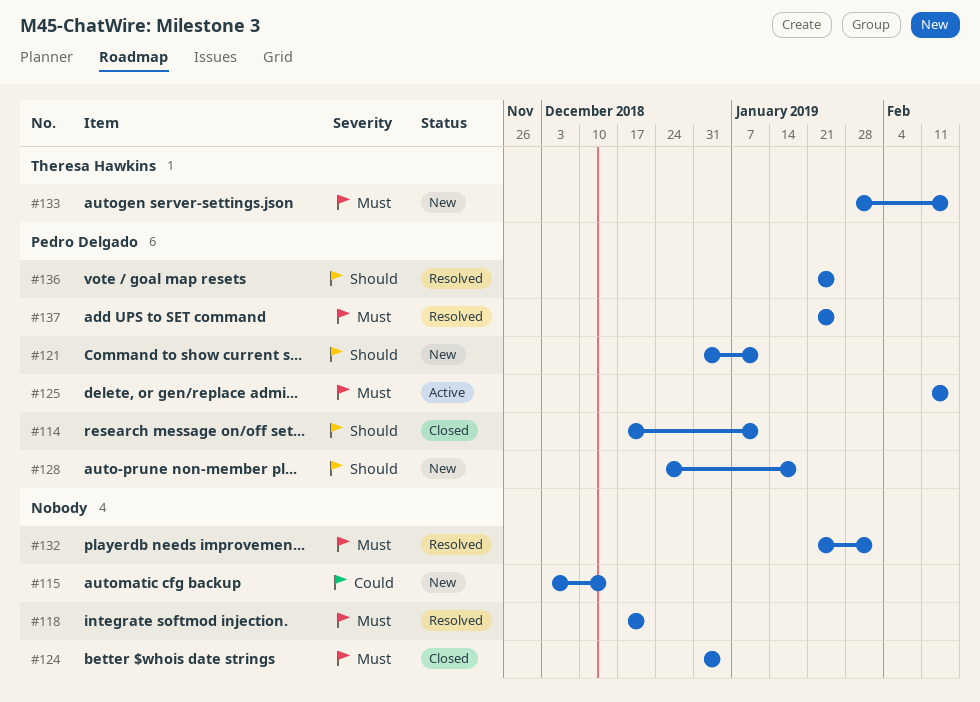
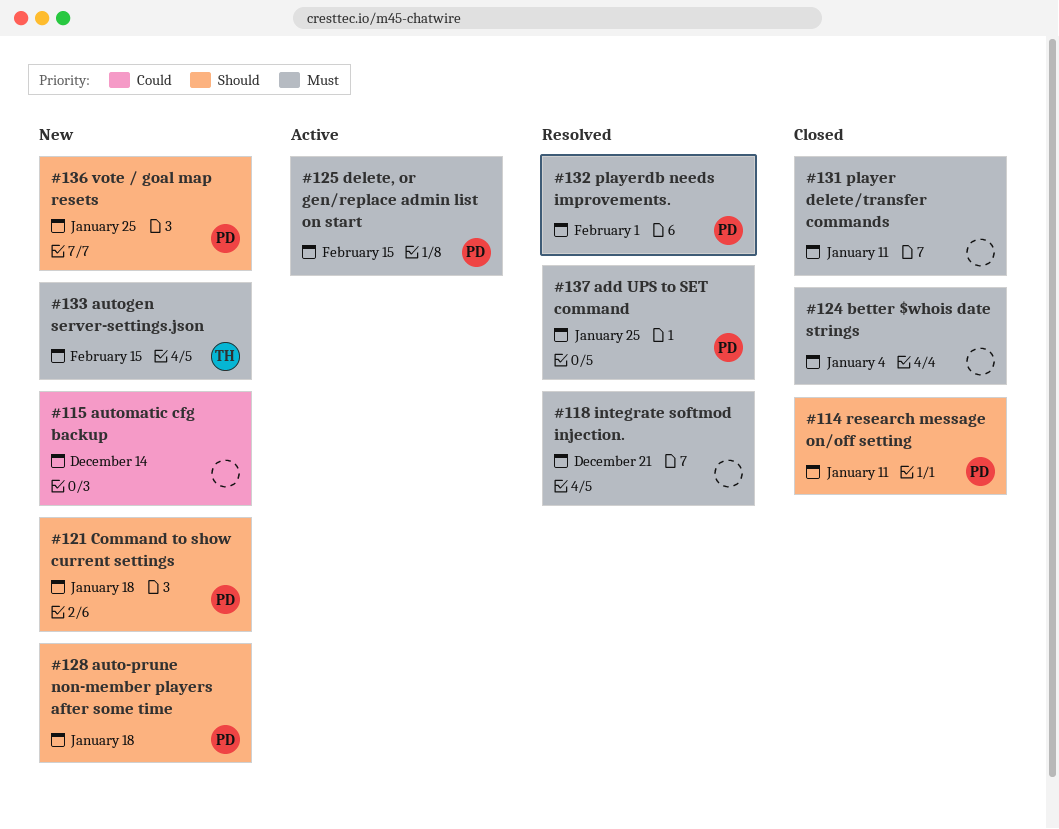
#121, due: Jan 11 -> Jan 18
#131: none -> present
#132, owner: none -> Pedro Delgado
#136, status: Resolved -> New

